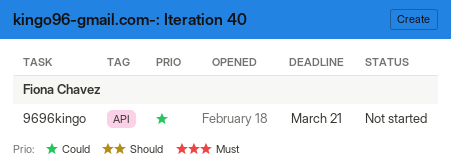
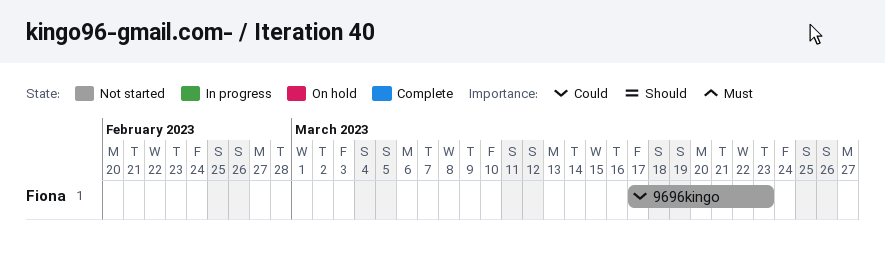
9696kingo, due: Mar 21 -> Mar 23

